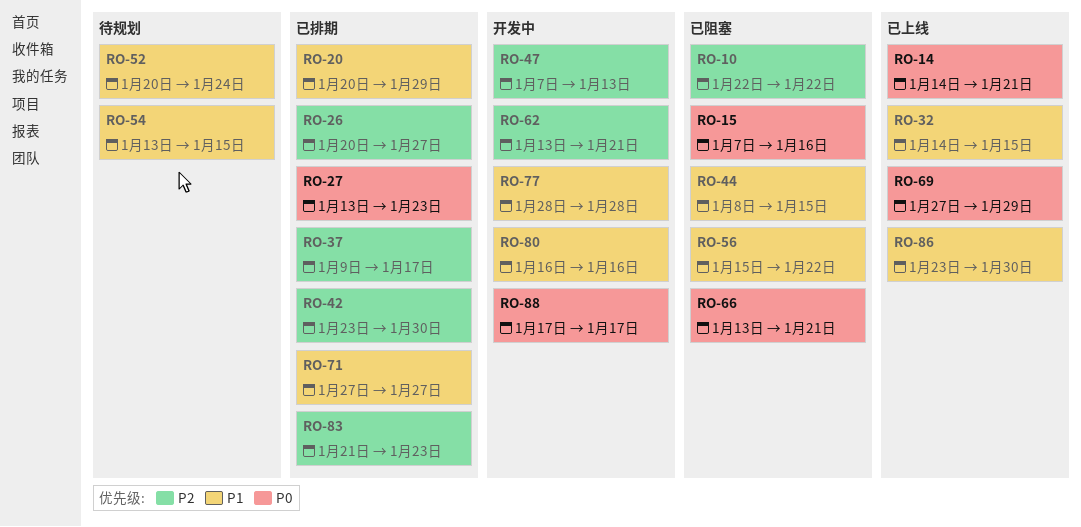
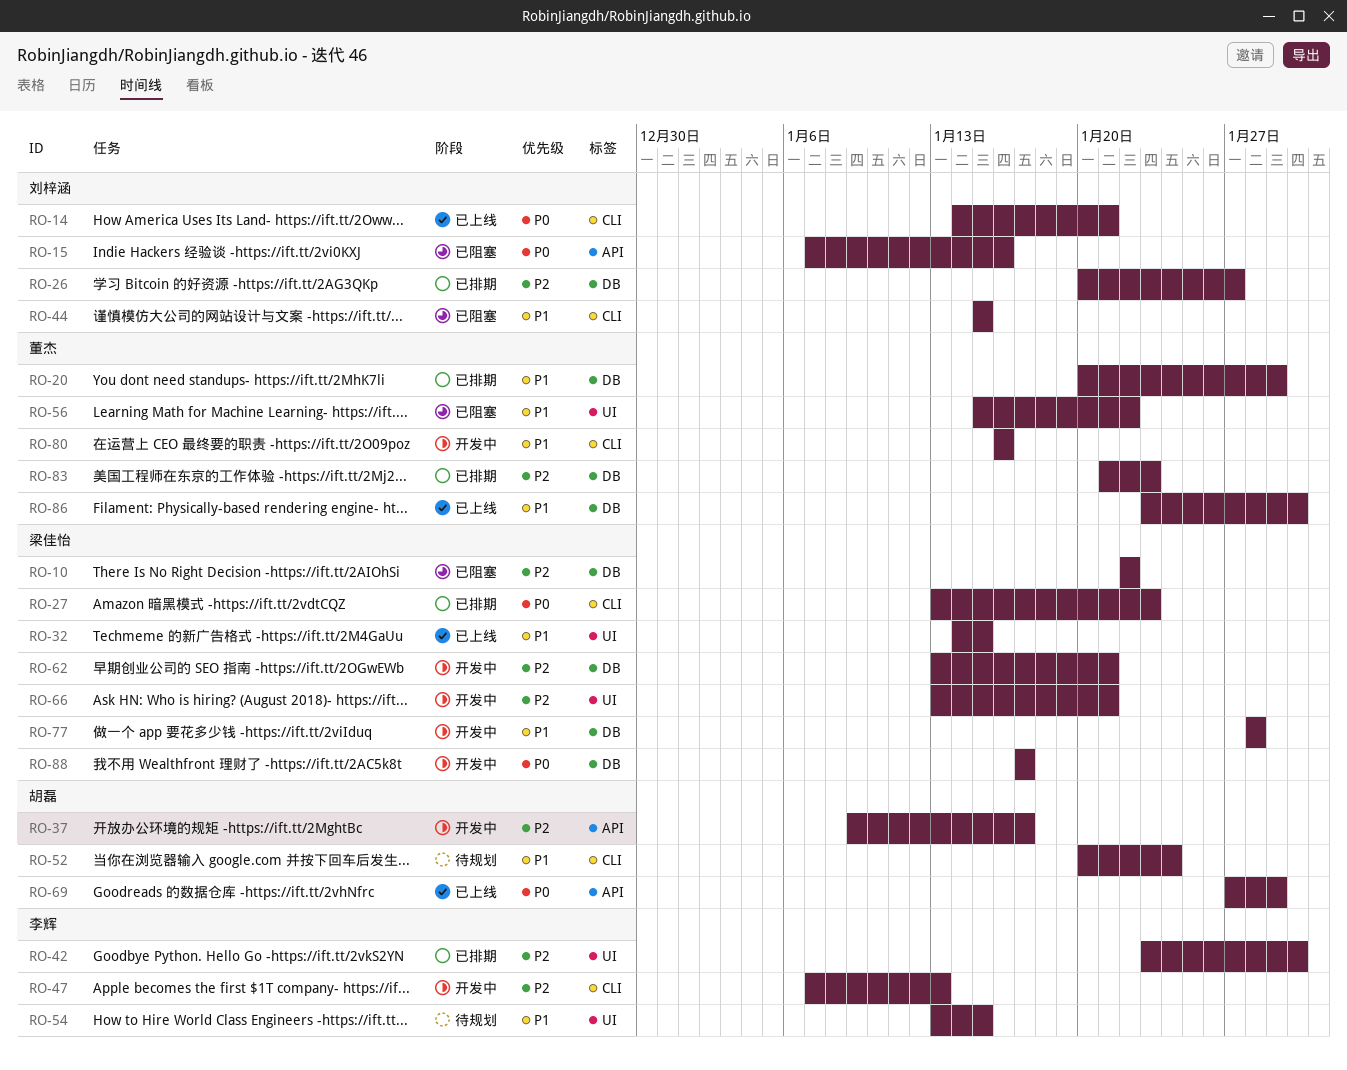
RO-37, status: 已排期 -> 开发中
RO-44, start: Jan 8 -> Jan 15
RO-66, status: 已阻塞 -> 开发中
RO-66, priority: P0 -> P2
RO-71: present -> none

